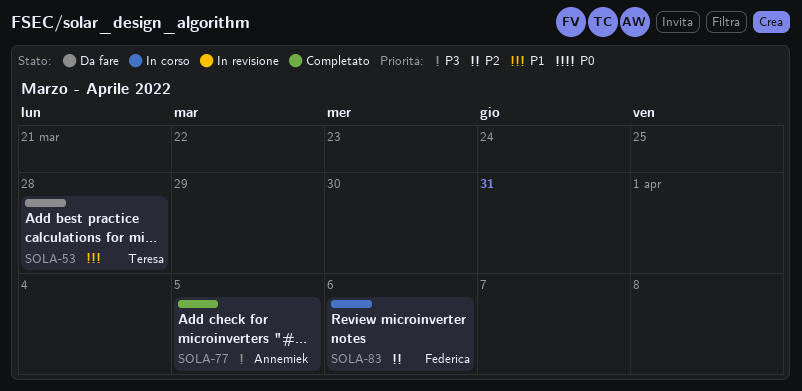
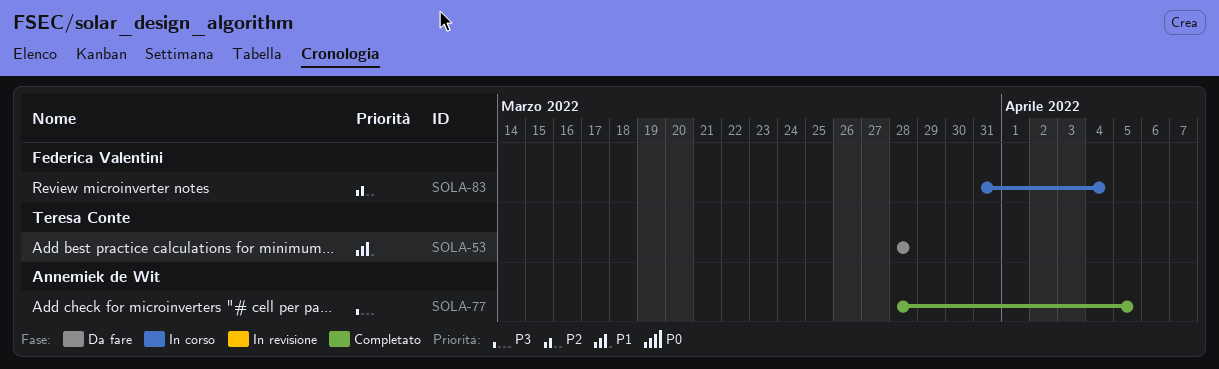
SOLA-83, due: Apr 6 -> Apr 4

